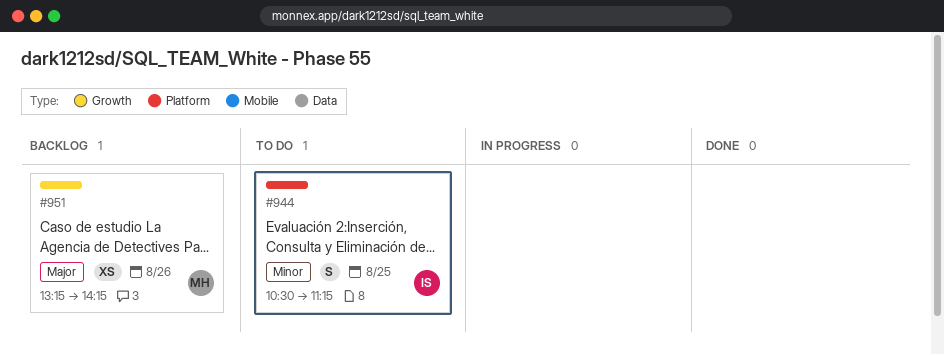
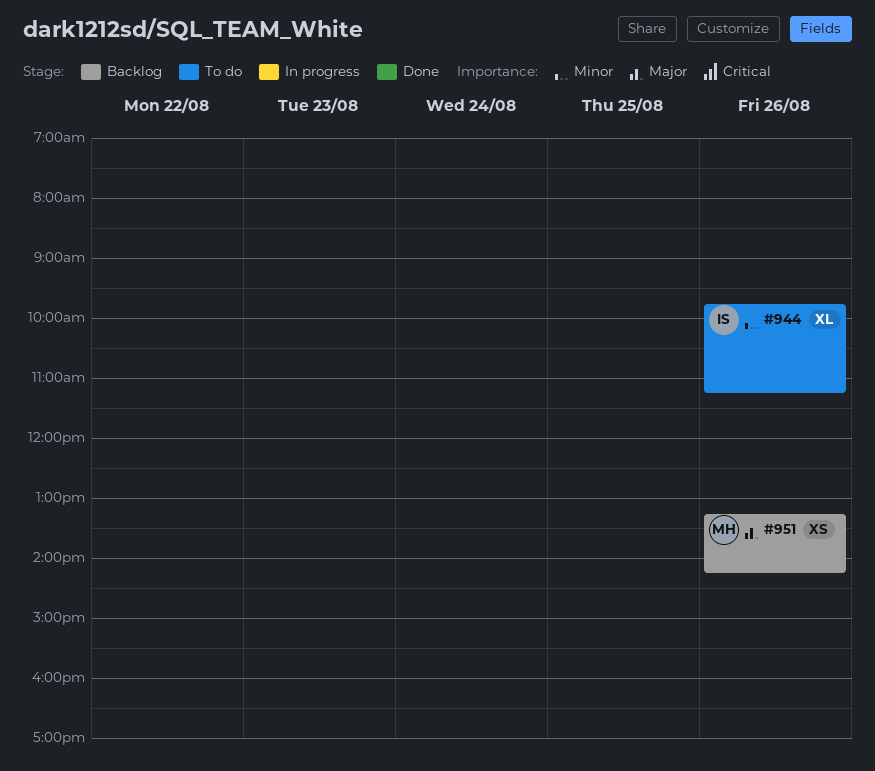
#944, estimate: S -> XL
#944, day: Aug 25 -> Aug 26
#944, begins: 10:30 -> 09:45

